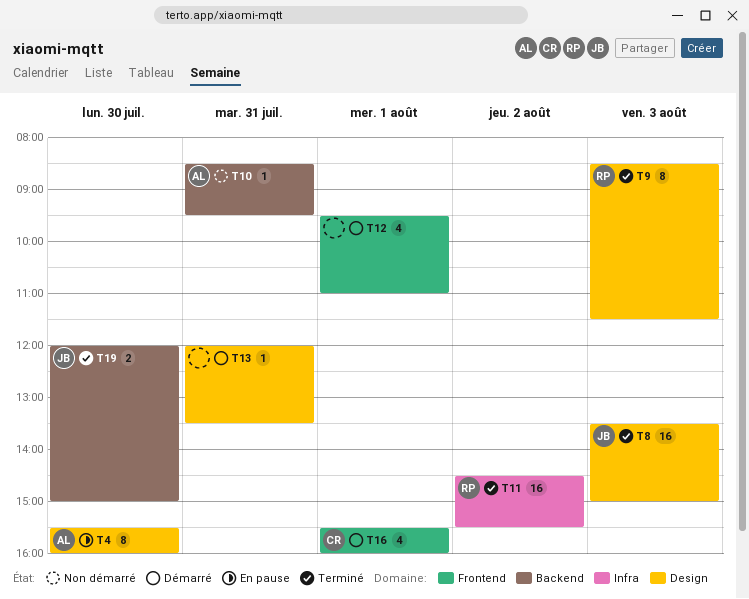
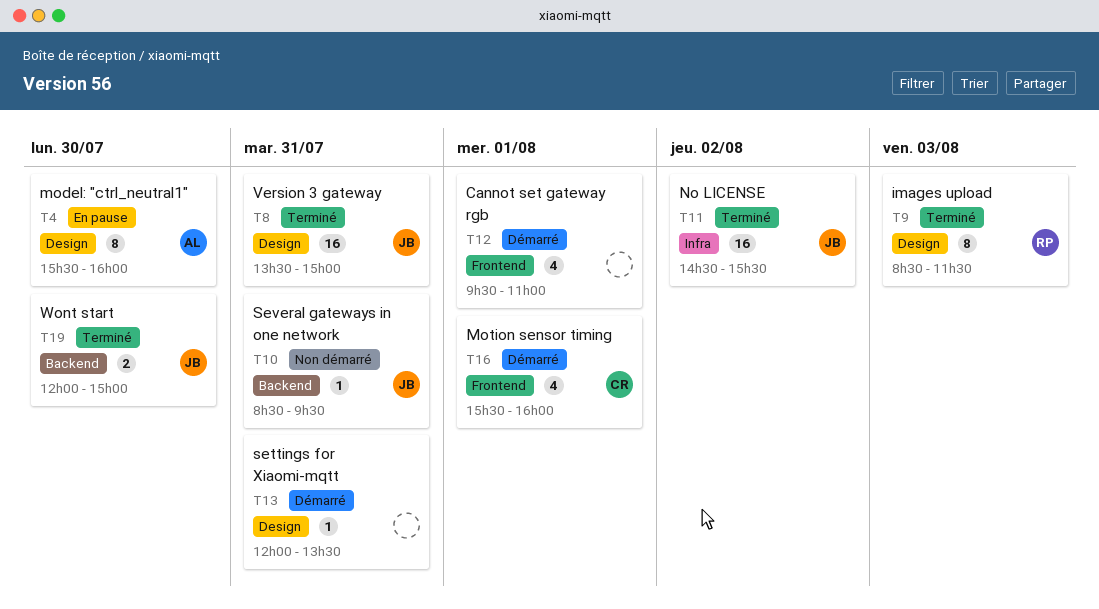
T8, day: Aug 3 -> Jul 31
T10, owner: AL -> JB
T11, owner: RP -> JB

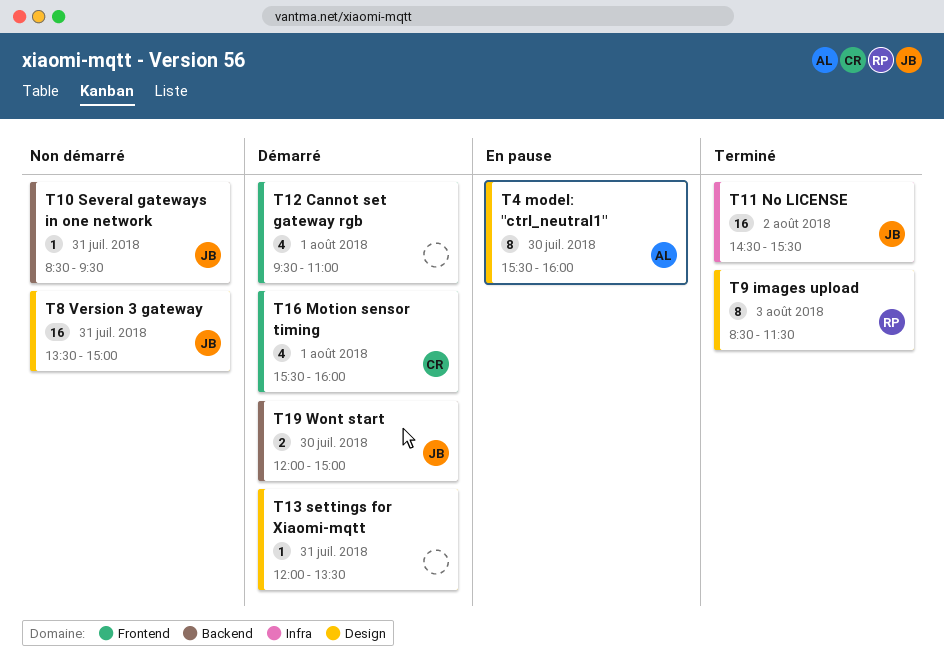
T8, status: Terminé -> Non démarré
T19, status: Terminé -> Démarré

